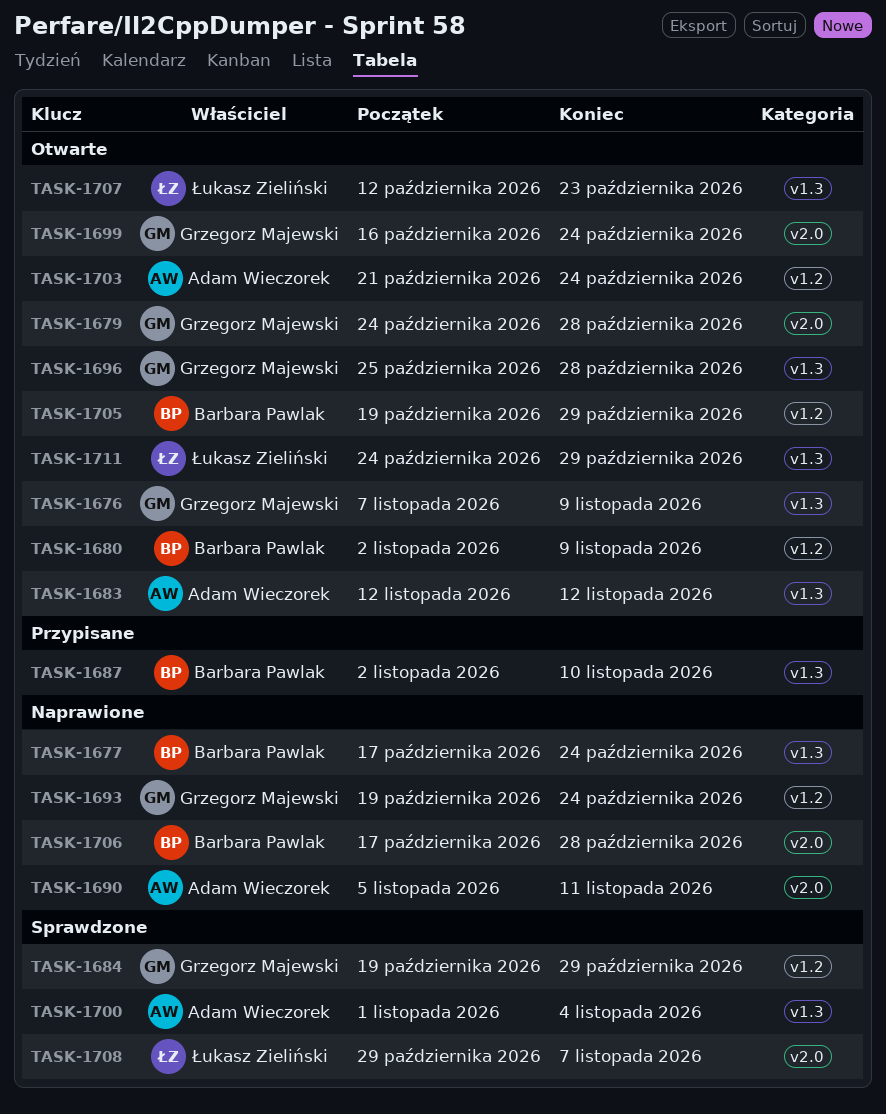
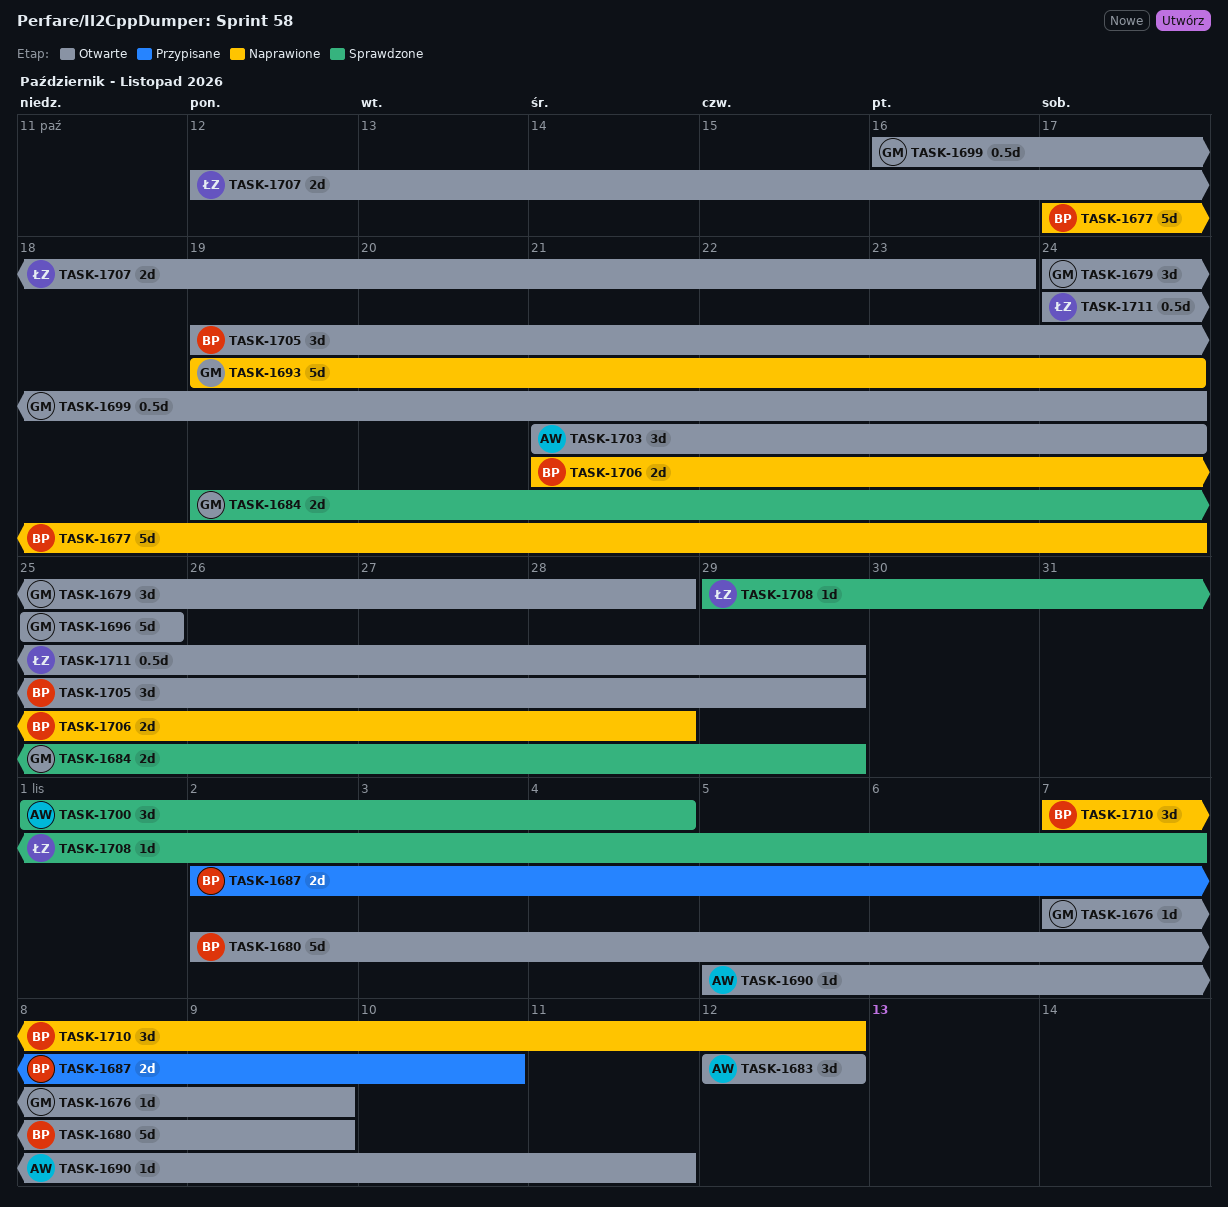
TASK-1690, status: Naprawione -> Otwarte
TASK-1696, due: Oct 28 -> Oct 25
TASK-1706, start: Oct 17 -> Oct 21
TASK-1710: none -> present

